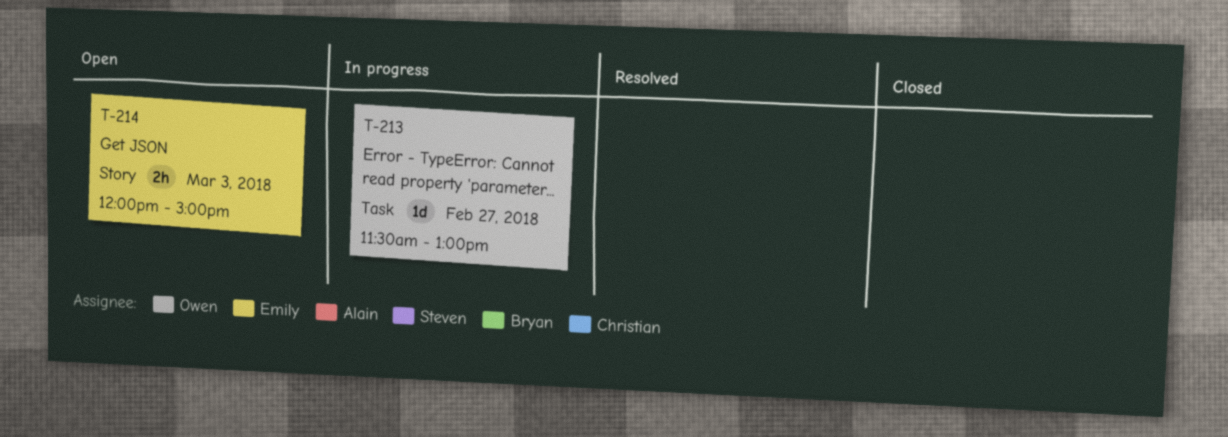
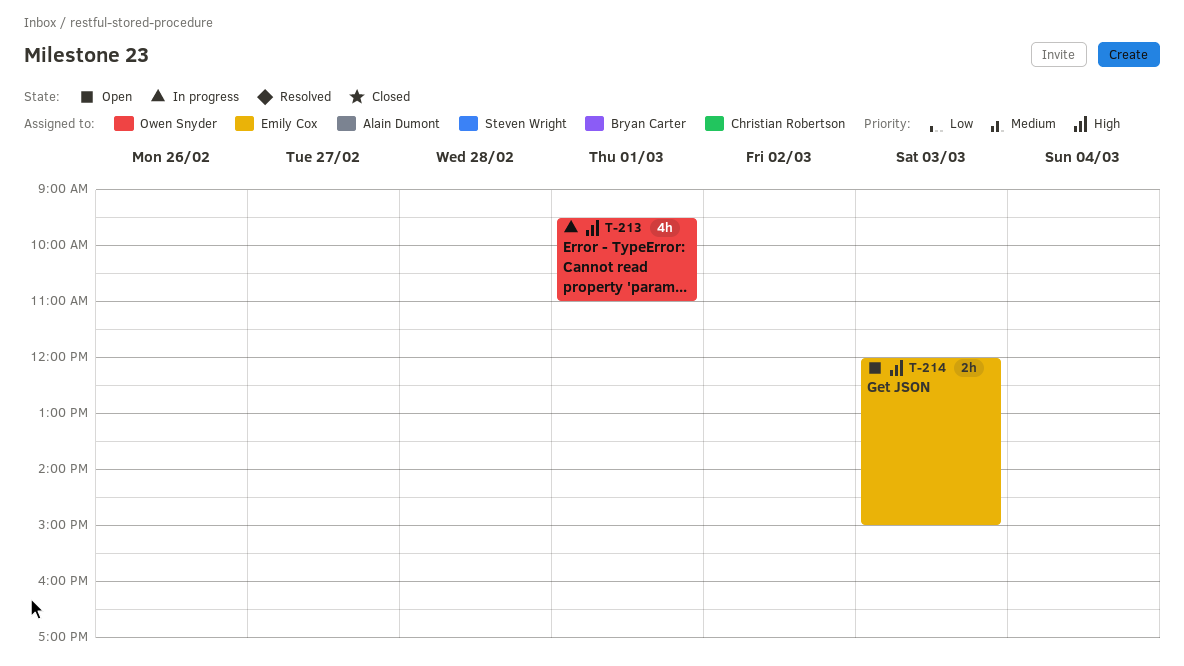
T-213, estimate: 1d -> 4h
T-213, day: Feb 27 -> Mar 1
T-213, begins: 11:30 -> 09:30
T-213, ends: 13:00 -> 11:00

